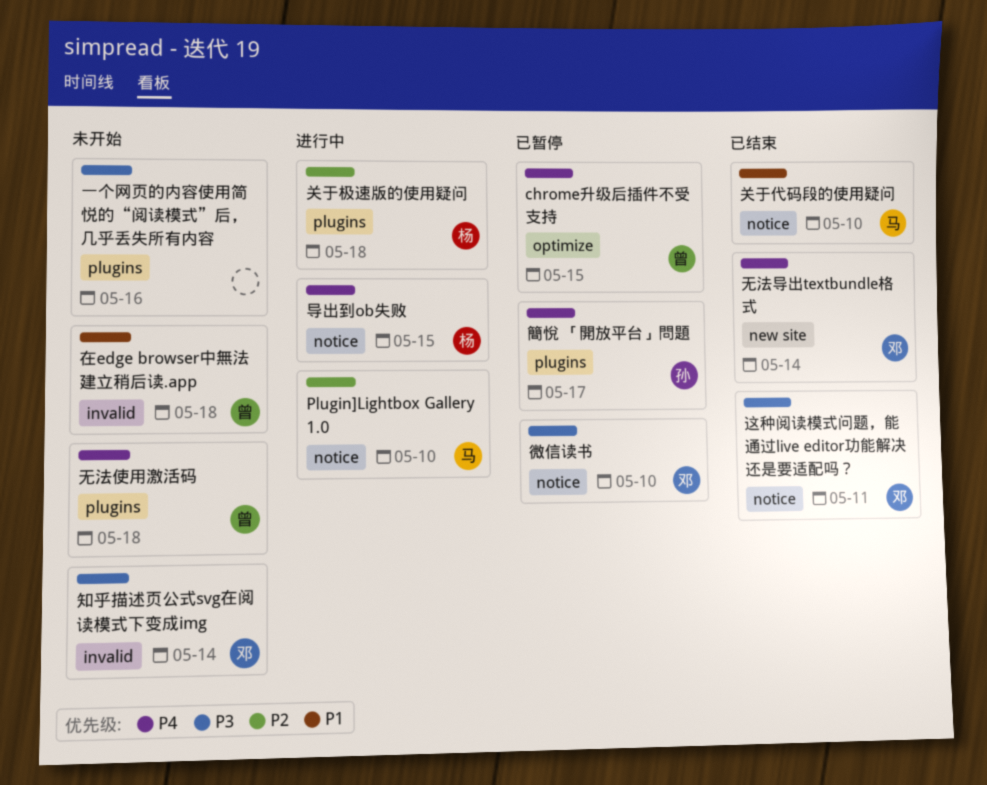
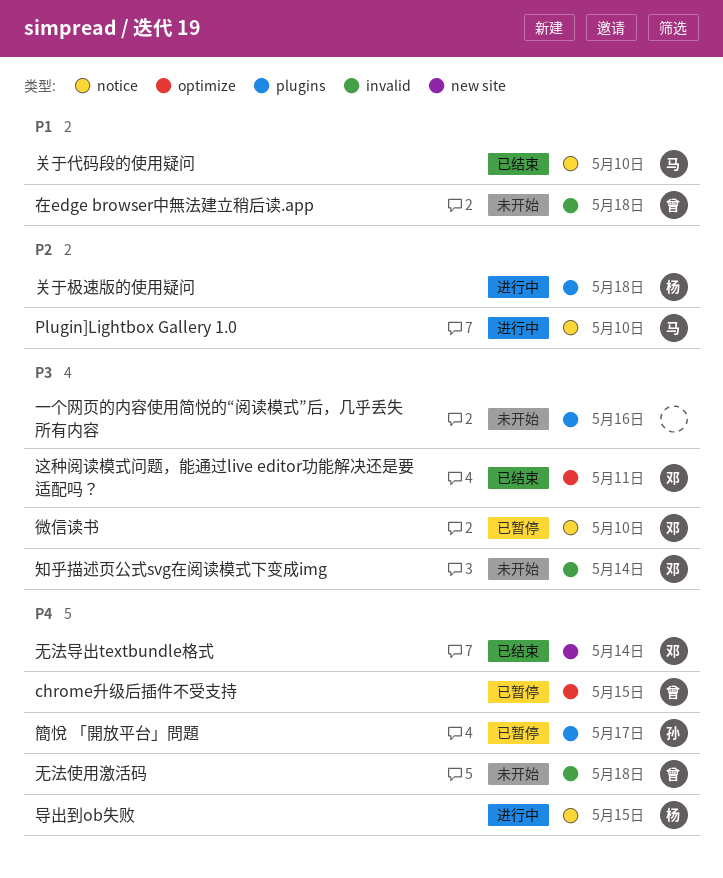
无法使用激活码, label: plugins -> invalid
这种阅读模式问题，能通过live editor功能解决还是要适配吗？, label: notice -> optimize

